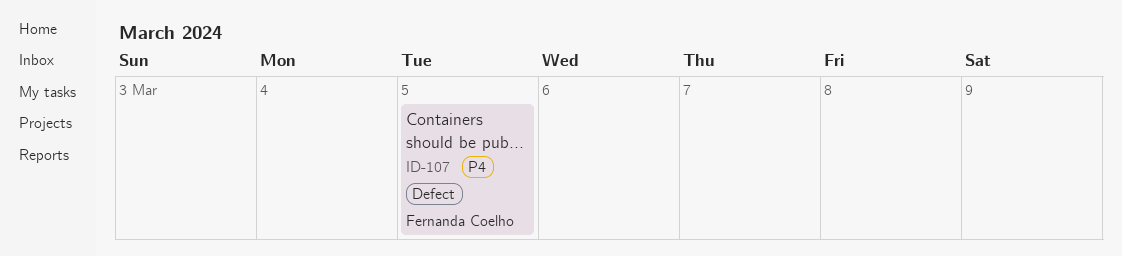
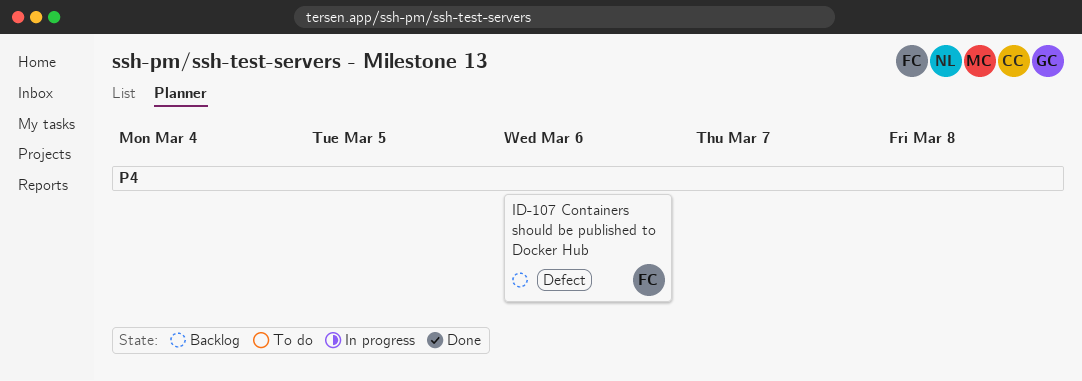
ID-107, due: Mar 5 -> Mar 6

